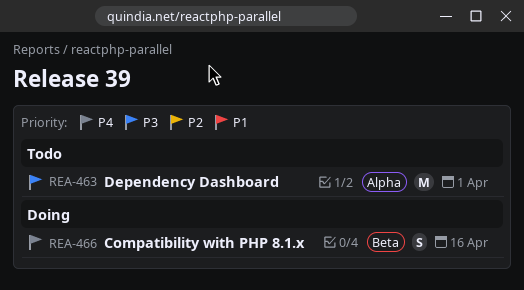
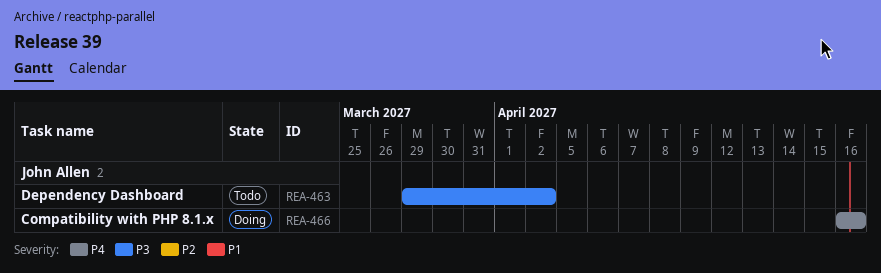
REA-463, due: Apr 1 -> Apr 2

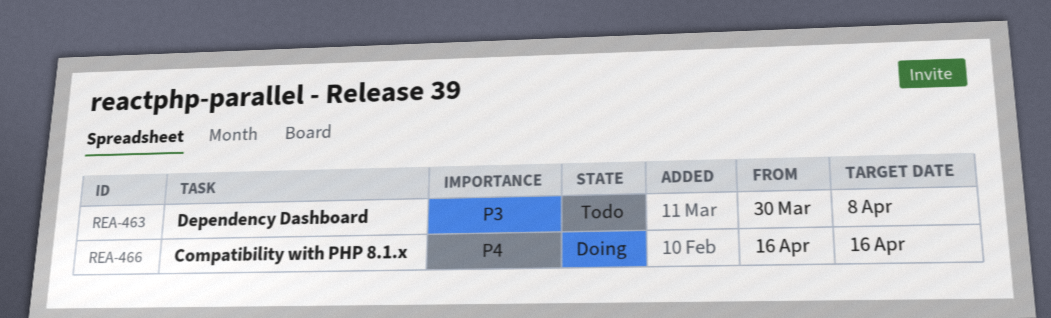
REA-463, start: Mar 29 -> Mar 30
REA-463, due: Apr 2 -> Apr 8

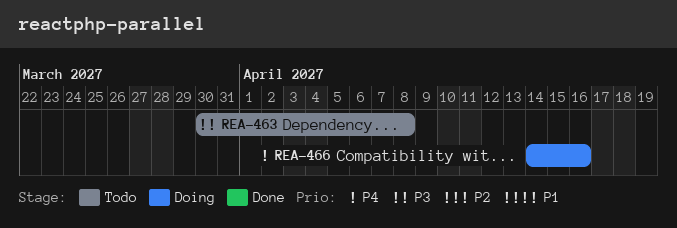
REA-466, start: Apr 16 -> Apr 14

